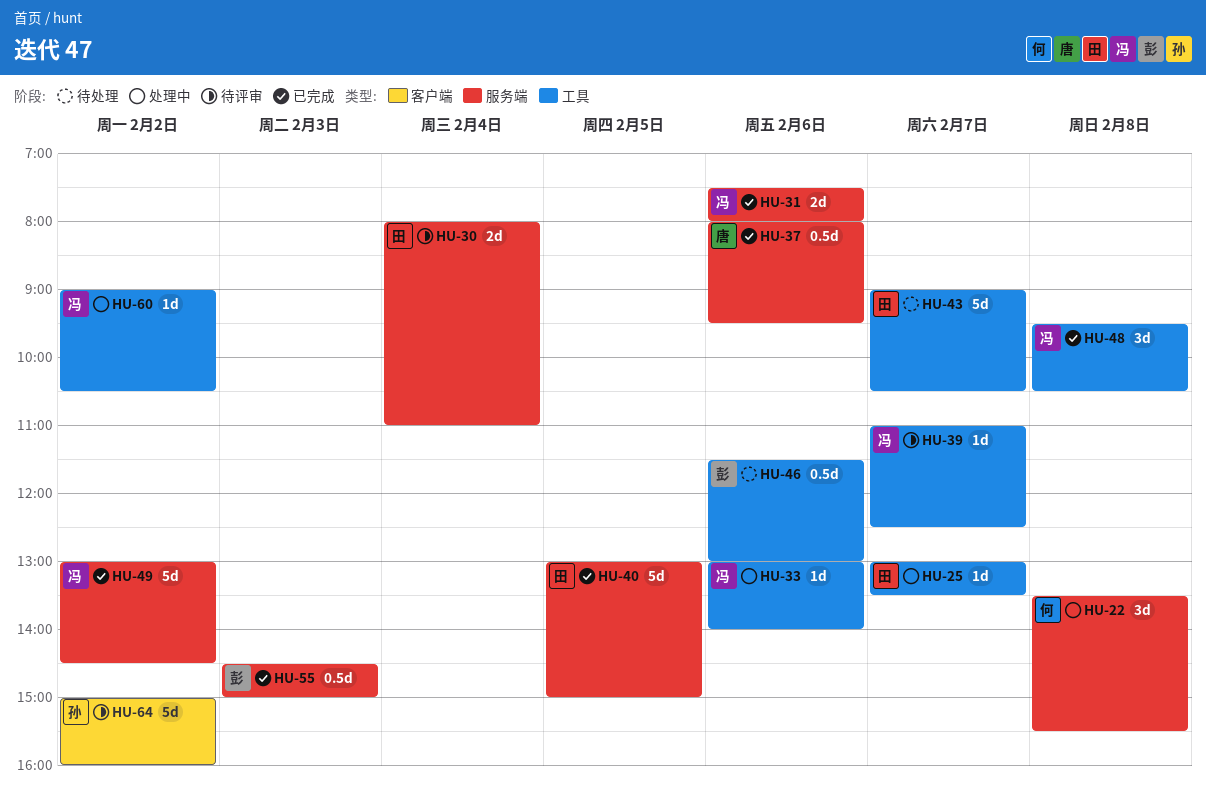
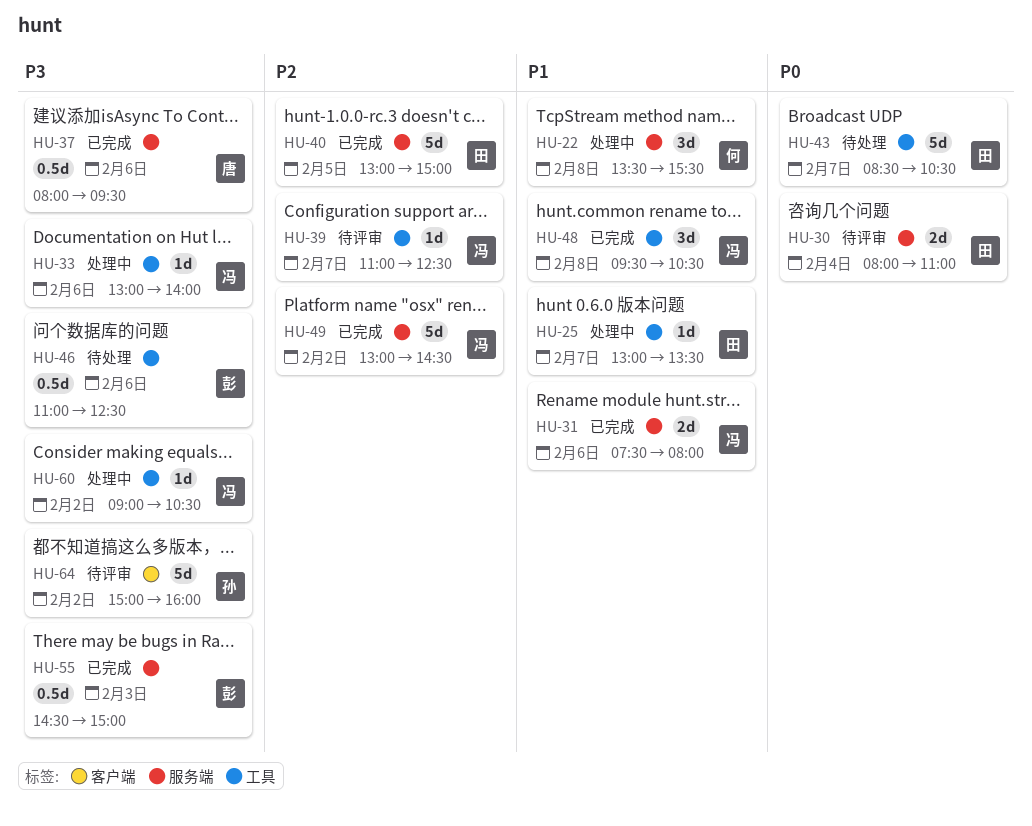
HU-43, begins: 09:00 -> 08:30
HU-46, begins: 11:30 -> 11:00
HU-46, ends: 13:00 -> 12:30

